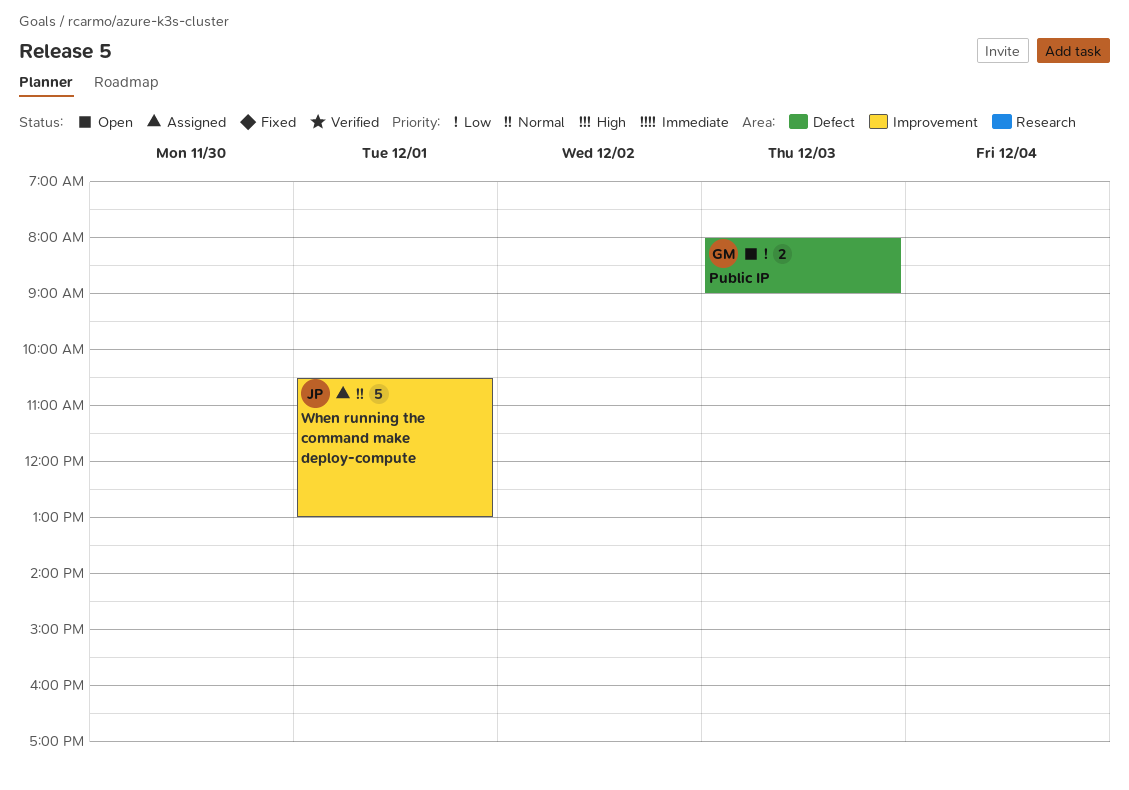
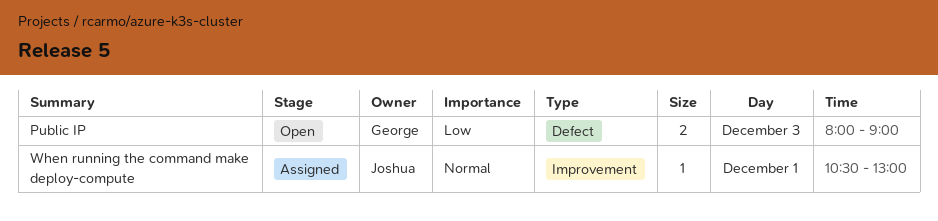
When running the command make deploy-compute, estimate: 5 -> 1

